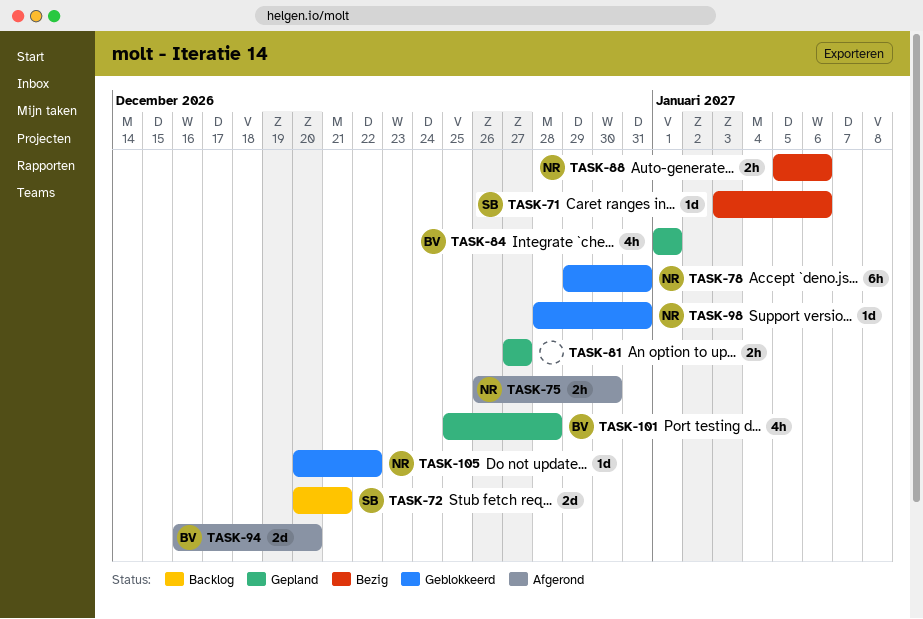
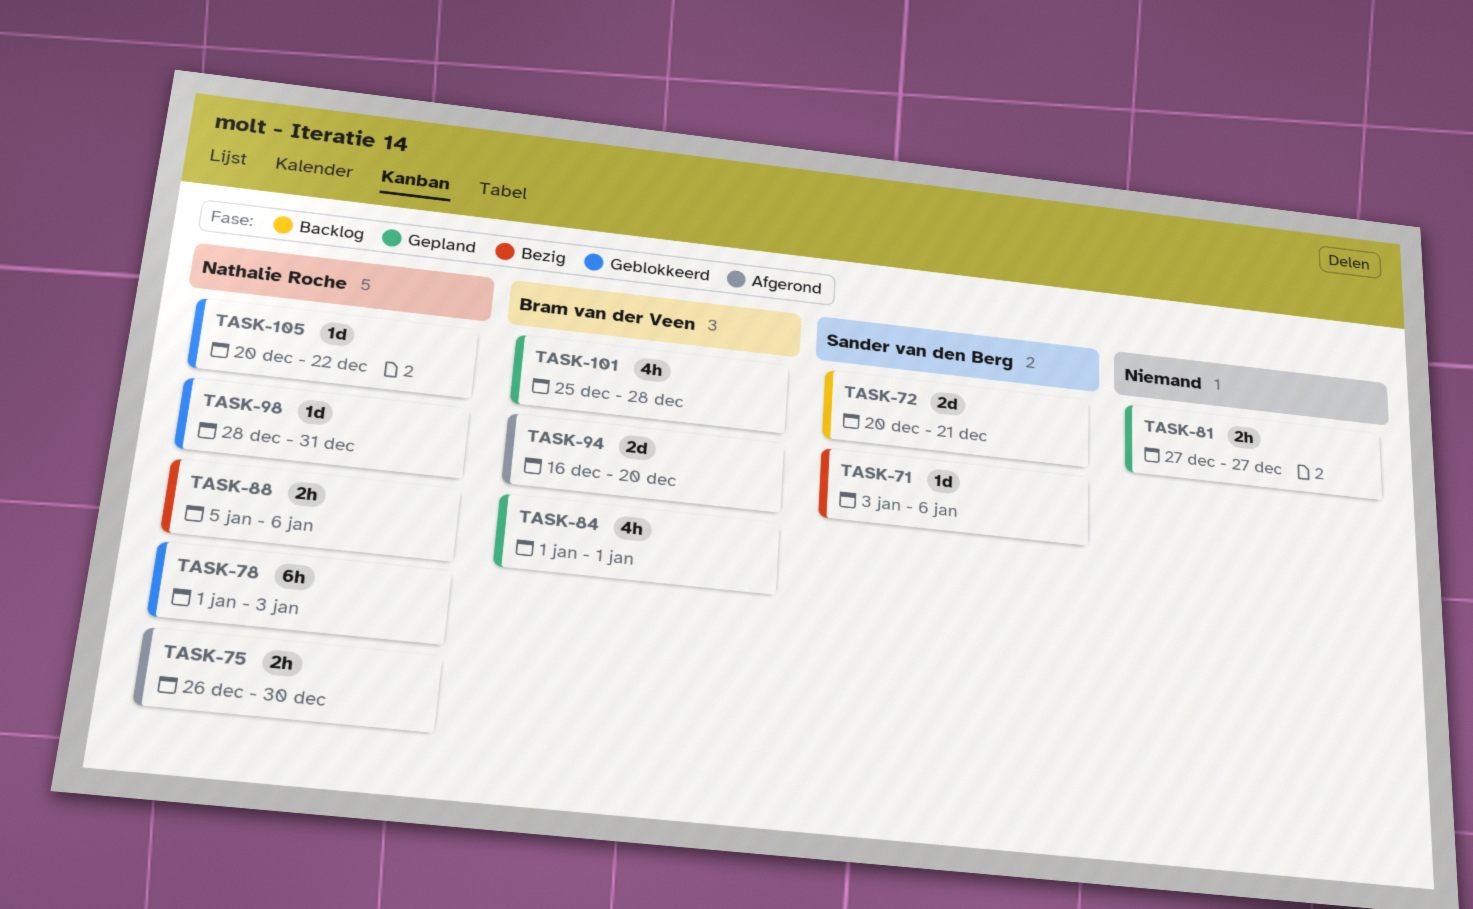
TASK-78, start: Dec 29 -> Jan 1
TASK-78, due: Dec 31 -> Jan 3

